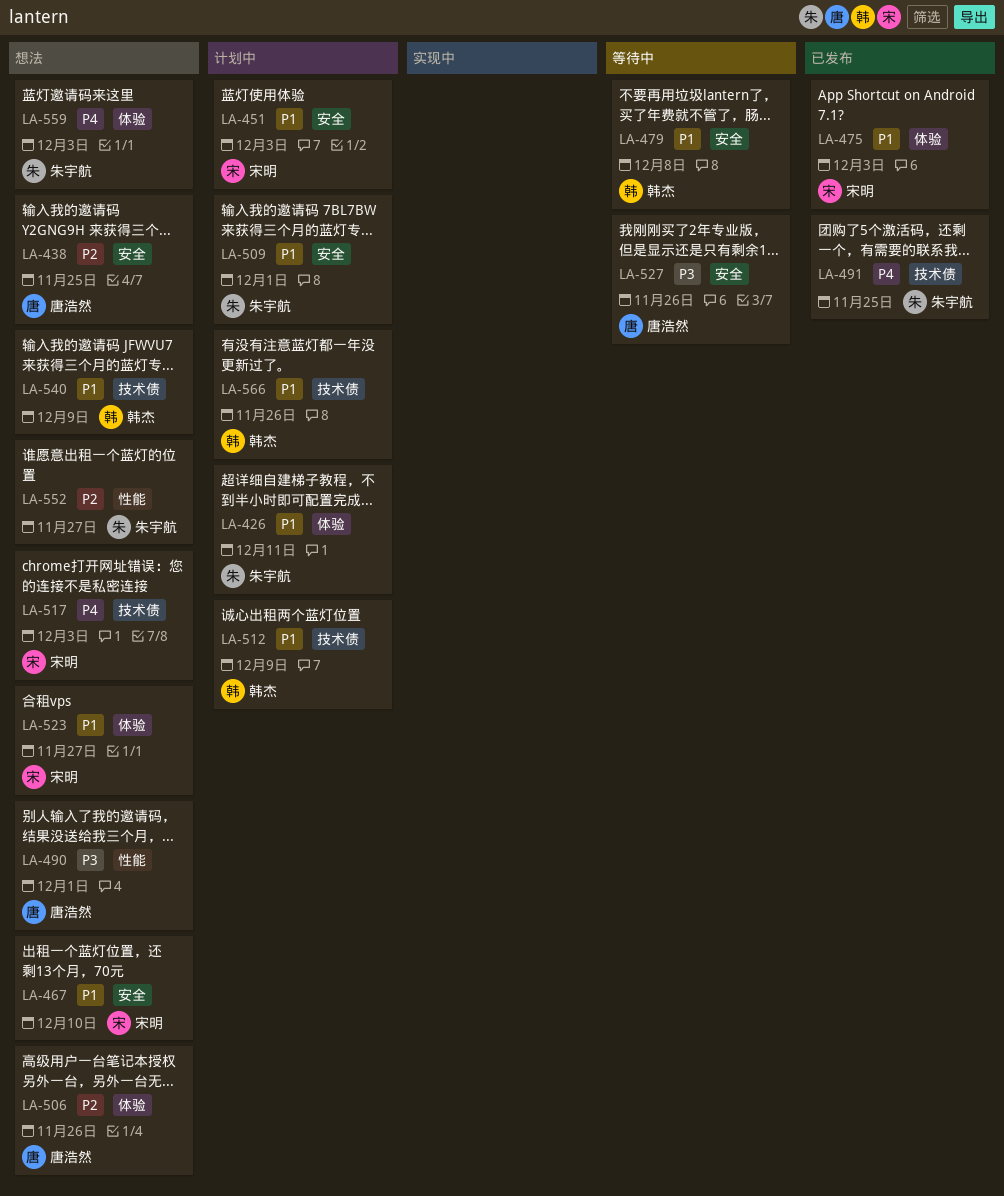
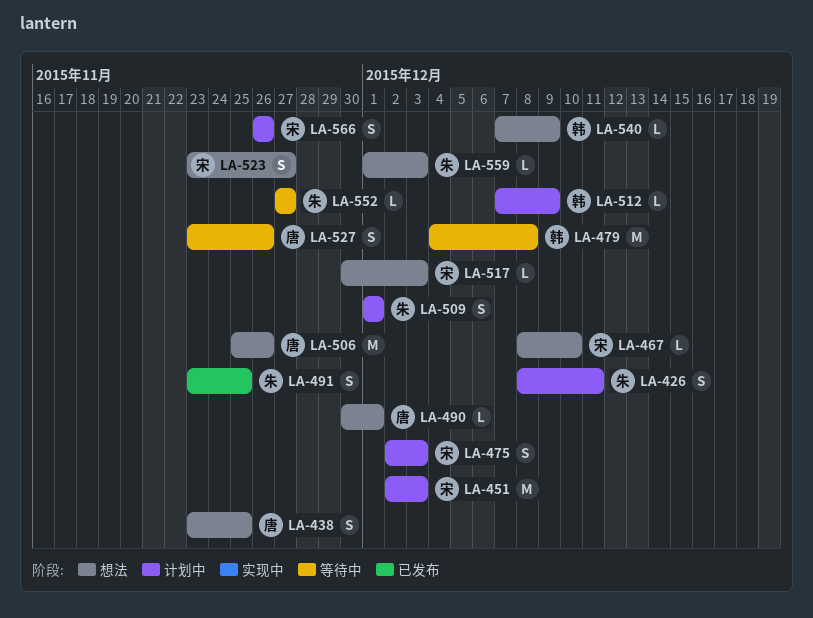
LA-475, status: 已发布 -> 计划中
LA-552, status: 想法 -> 等待中
LA-566, owner: 韩杰 -> 宋明

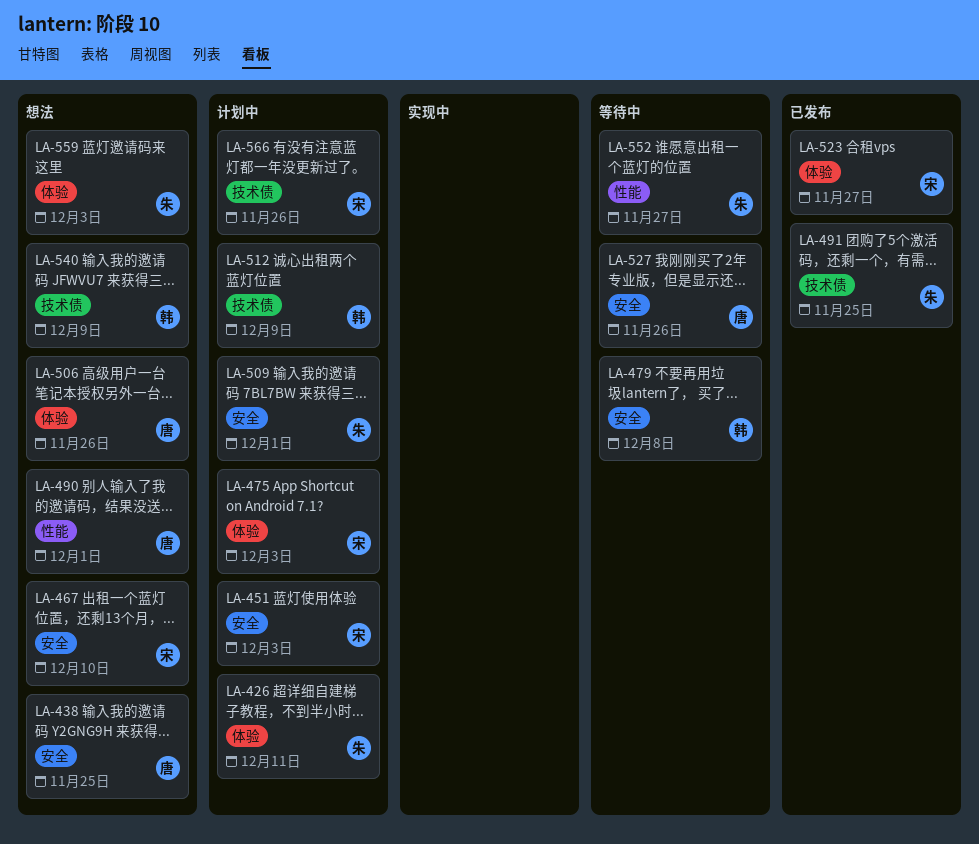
LA-517: present -> none
LA-523, status: 想法 -> 已发布

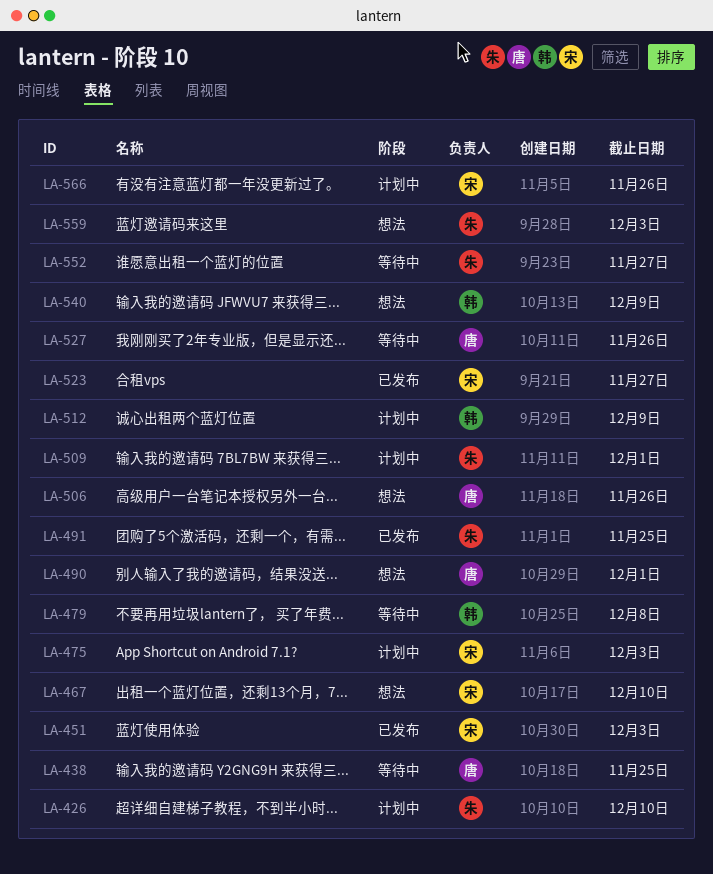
LA-426, due: Dec 11 -> Dec 10
LA-438, status: 想法 -> 等待中
LA-451, status: 计划中 -> 已发布

